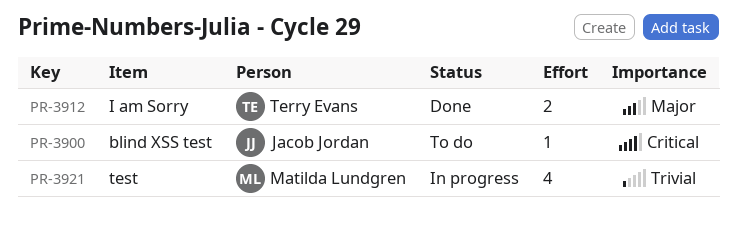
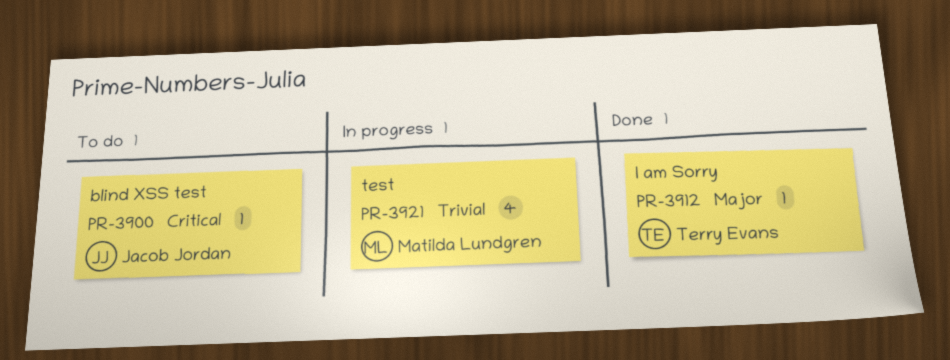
PR-3912, estimate: 2 -> 1

